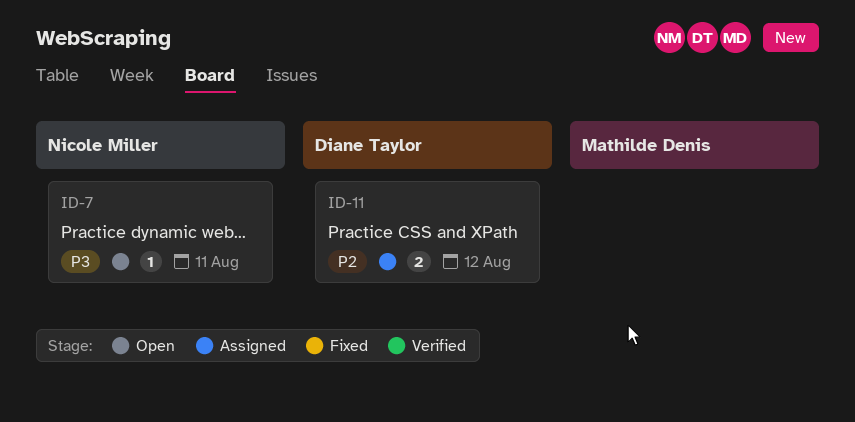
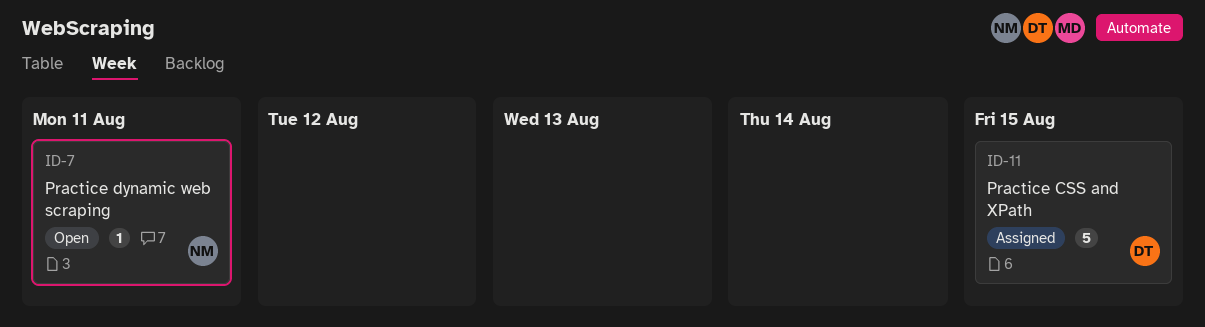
ID-11, estimate: 2 -> 5
ID-11, due: Aug 12 -> Aug 15

